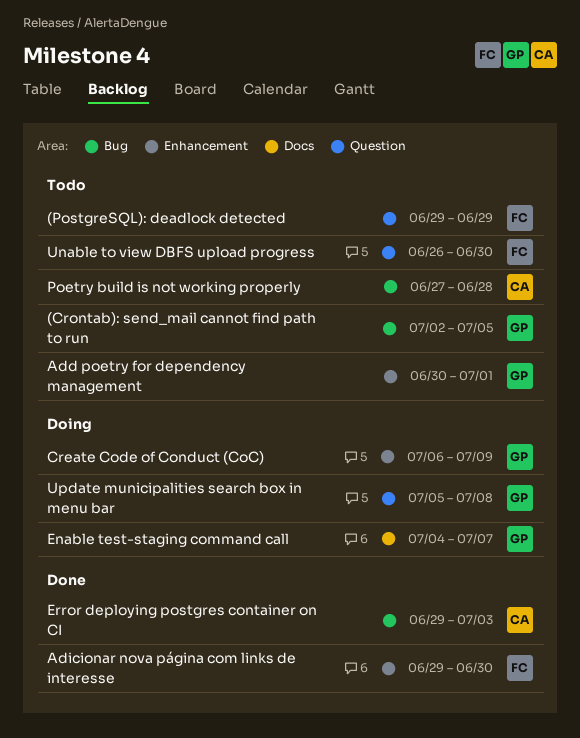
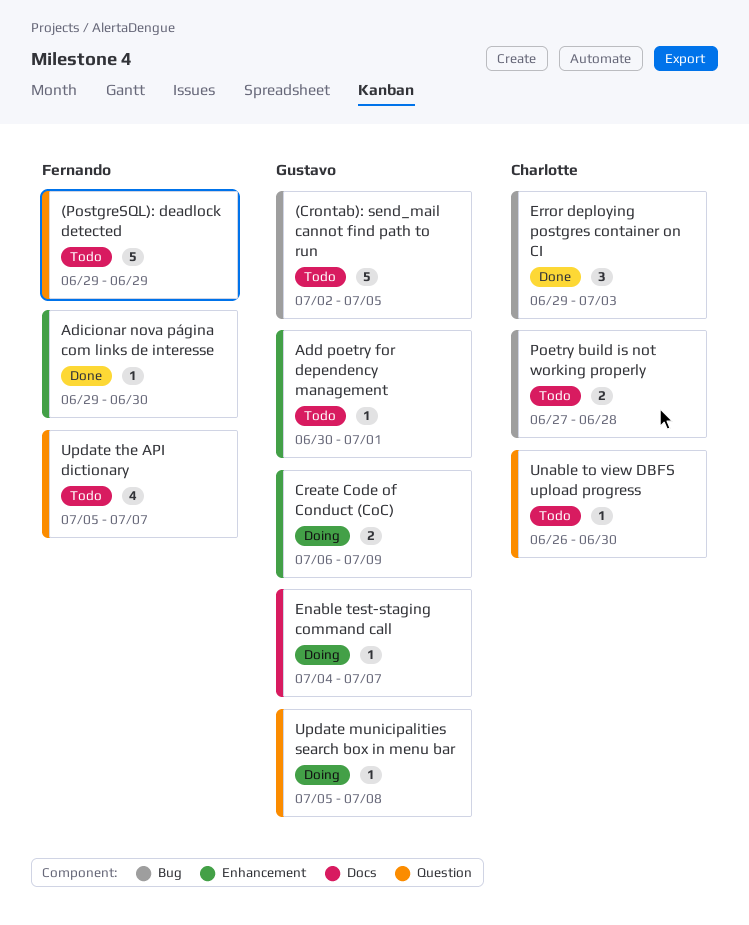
Unable to view DBFS upload progress, owner: Fernando -> Charlotte
Update the API dictionary: none -> present

